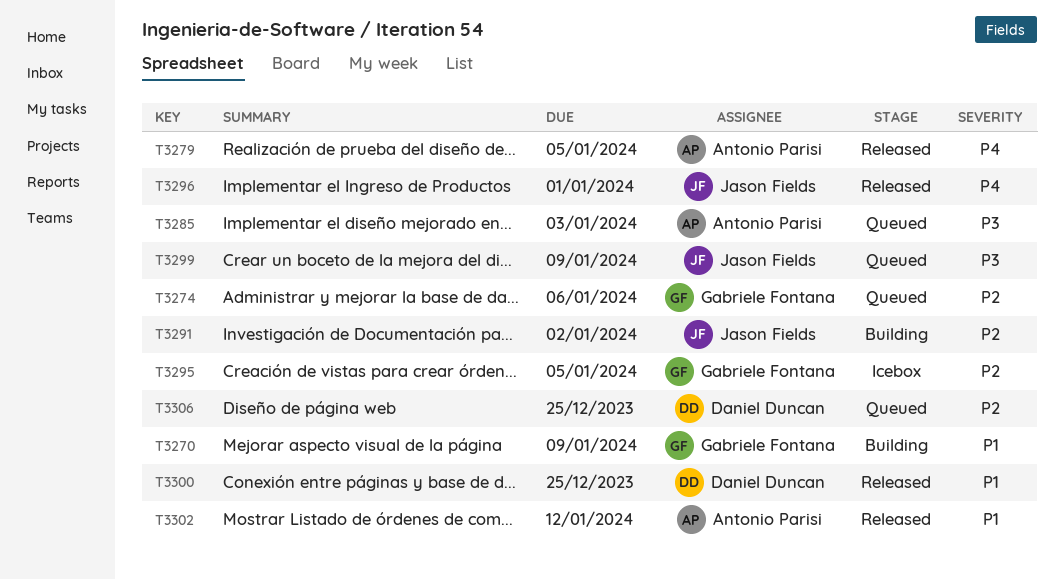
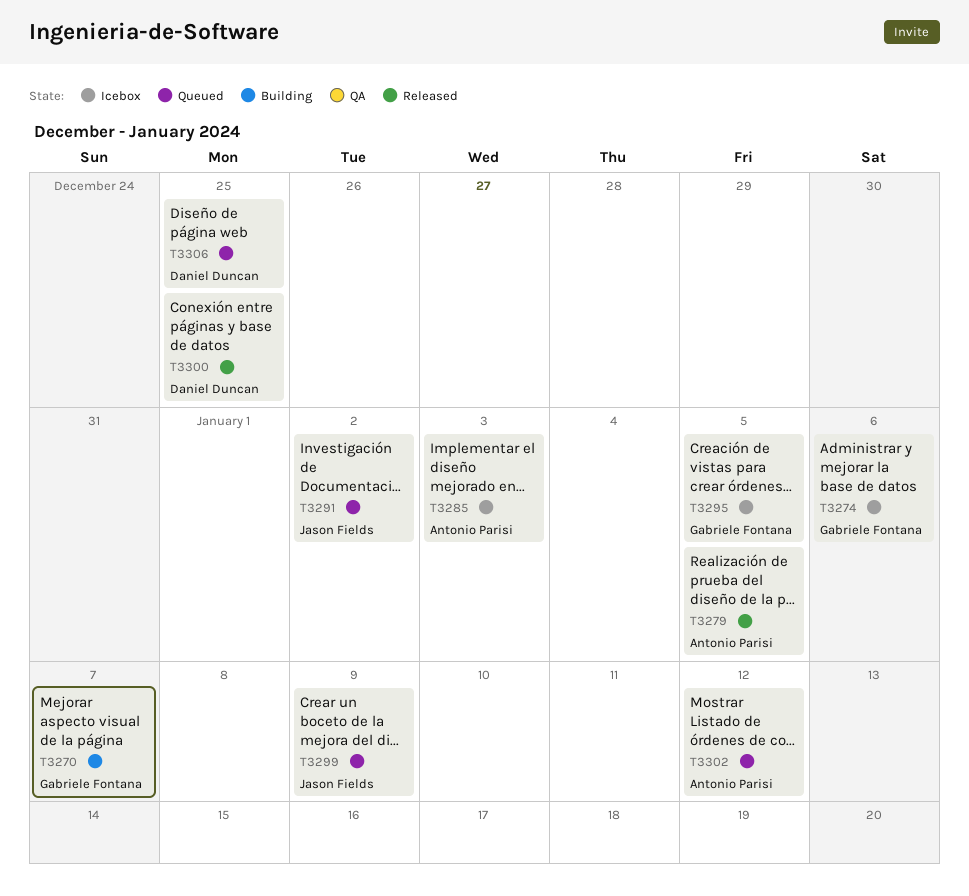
T3270, due: Jan 9 -> Jan 7
T3274, status: Queued -> Icebox
T3285, status: Queued -> Icebox
T3291, status: Building -> Queued
T3296: present -> none
T3302, status: Released -> Queued

